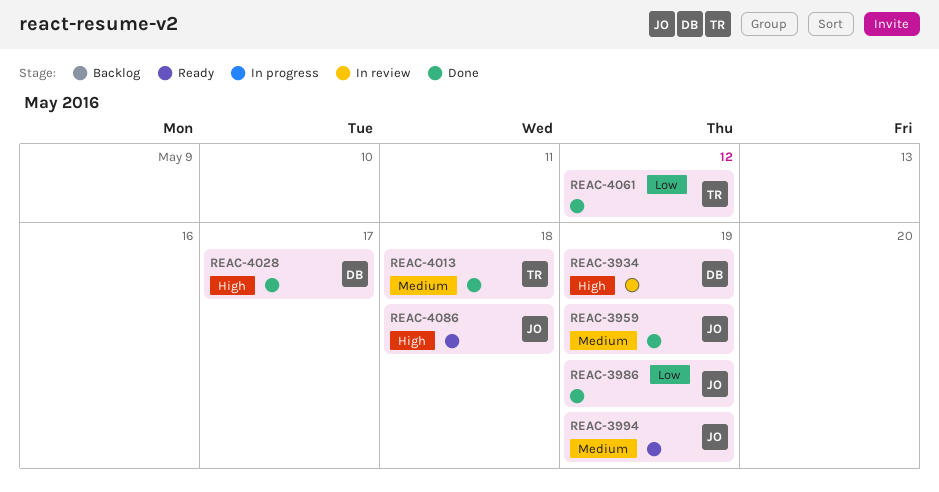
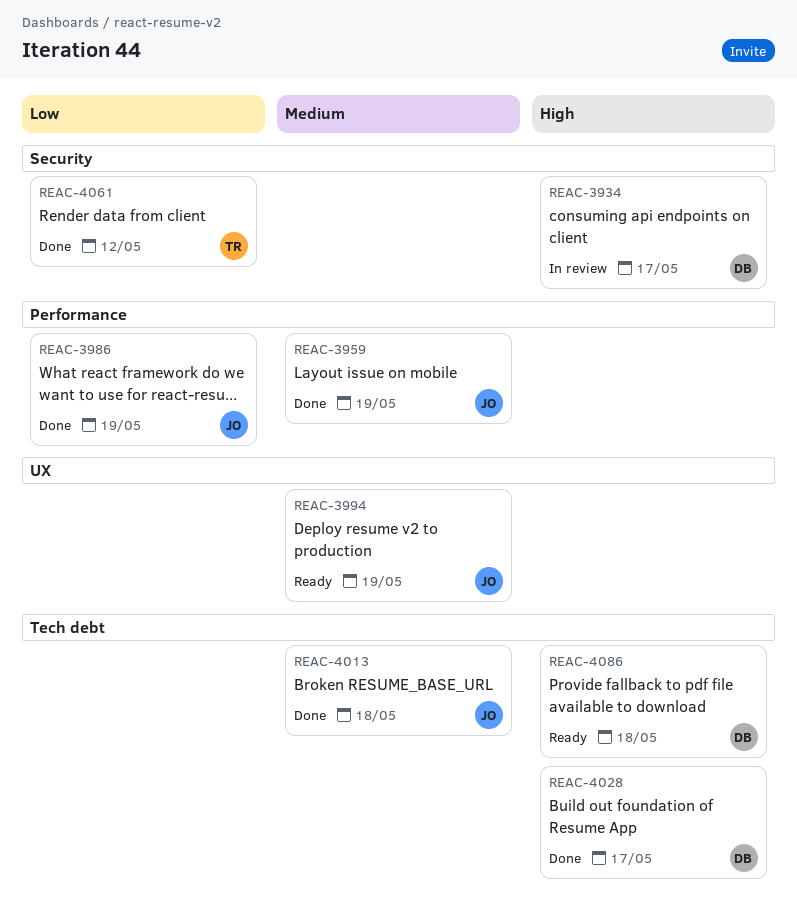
REAC-3934, due: May 19 -> May 17
REAC-4013, owner: TR -> JO
REAC-4086, owner: JO -> DB

